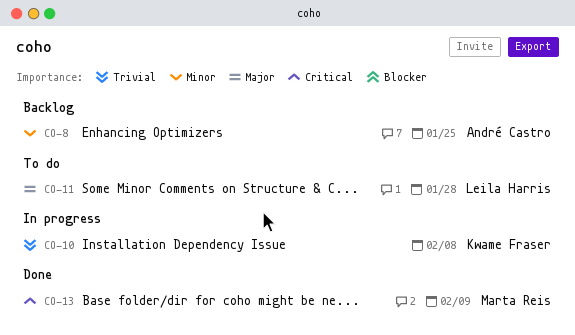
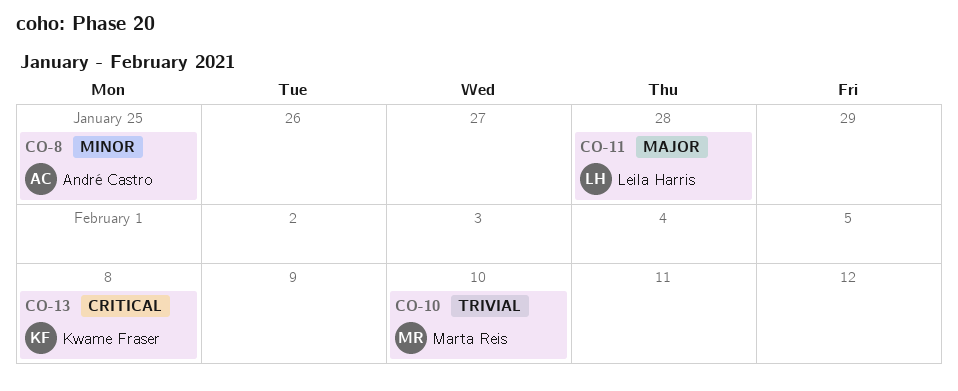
CO-10, owner: Kwame Fraser -> Marta Reis
CO-10, due: Feb 8 -> Feb 10
CO-13, owner: Marta Reis -> Kwame Fraser
CO-13, due: Feb 9 -> Feb 8

